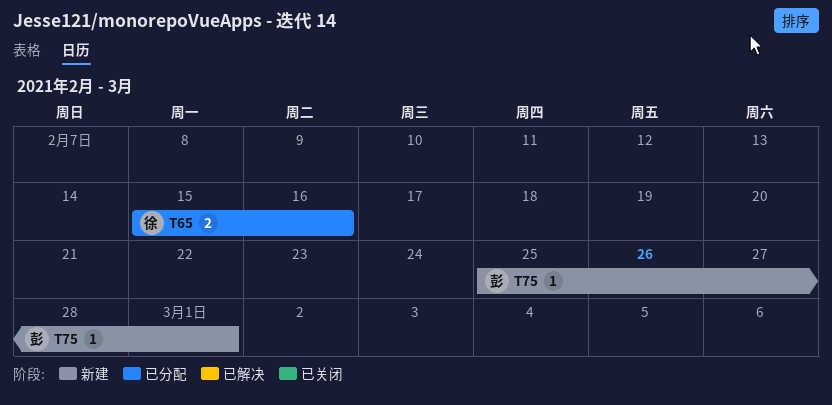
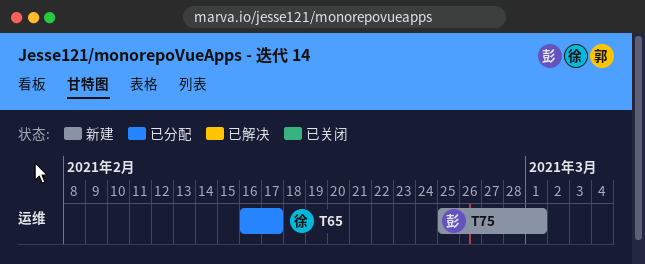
T65, start: Feb 15 -> Feb 16
T65, due: Feb 16 -> Feb 17

